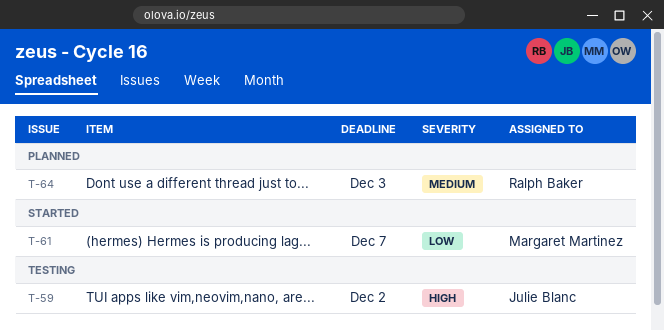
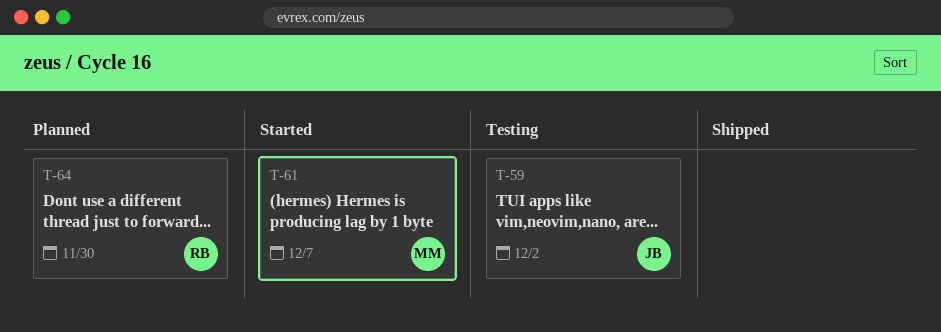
T-64, due: Dec 3 -> Nov 30

